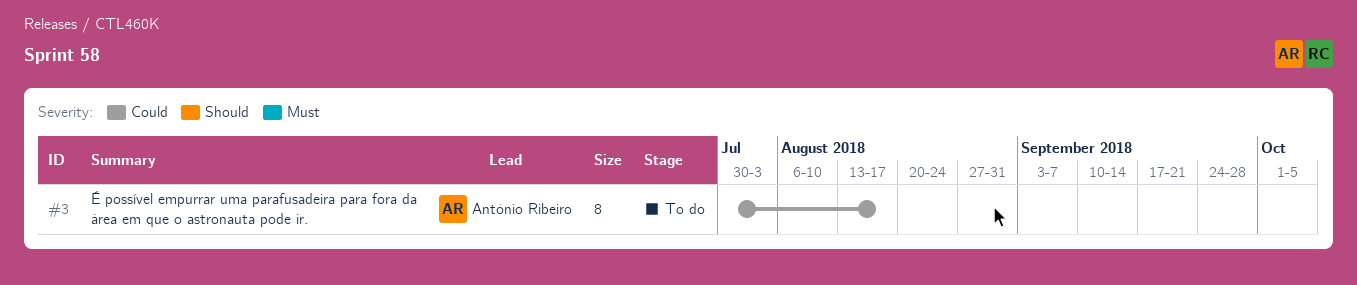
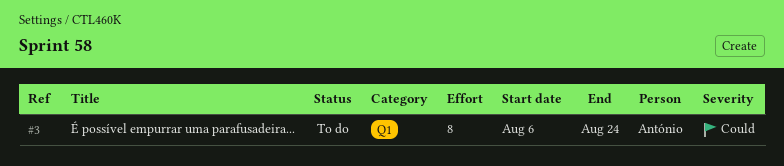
#3, start: Jul 30 -> Aug 6
#3, due: Aug 17 -> Aug 24

